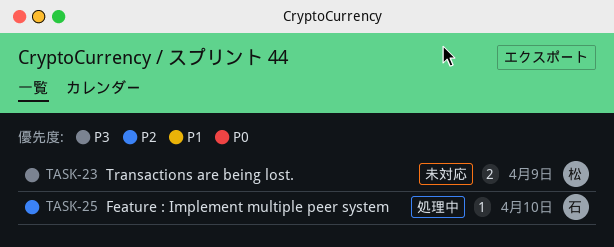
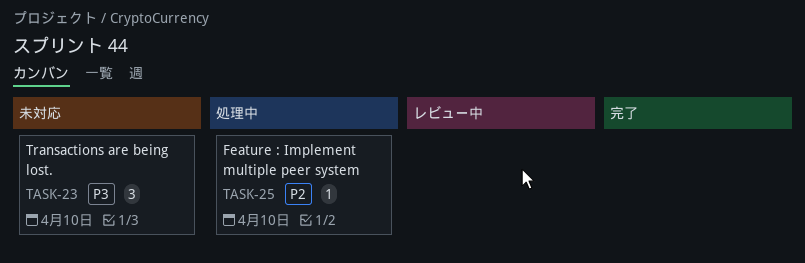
TASK-23, estimate: 2 -> 3
TASK-23, due: Apr 9 -> Apr 10

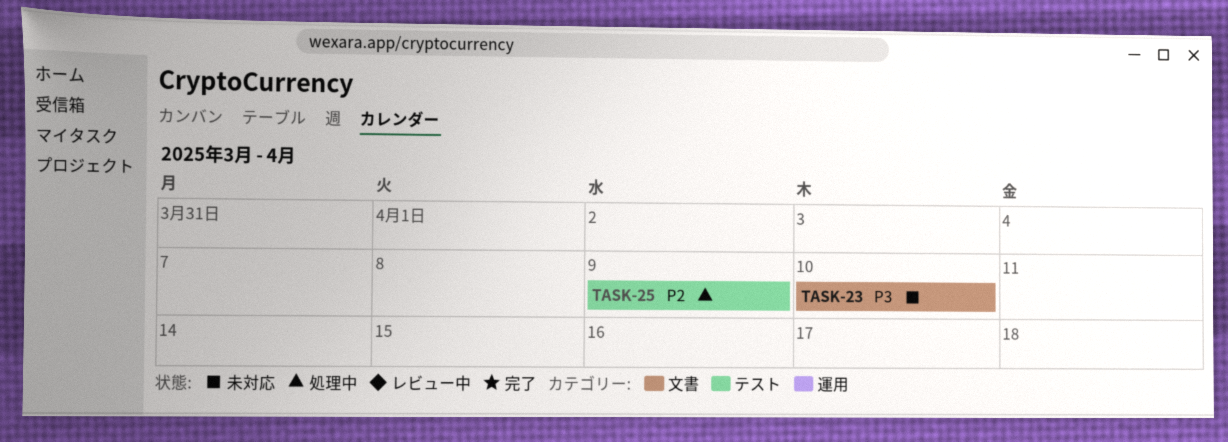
TASK-25, due: Apr 10 -> Apr 9

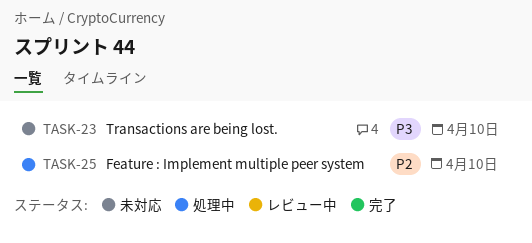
TASK-25, due: Apr 9 -> Apr 10

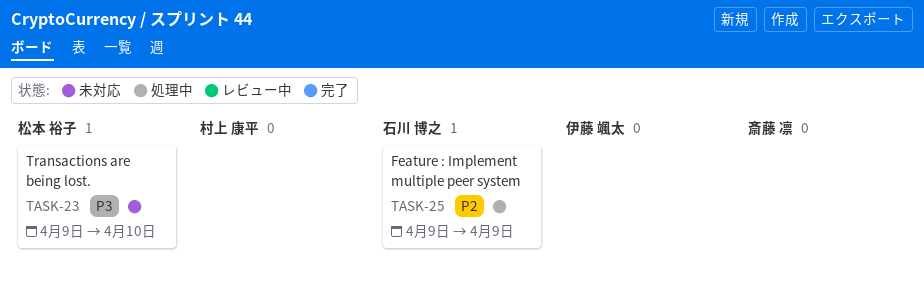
TASK-25, due: Apr 10 -> Apr 9

